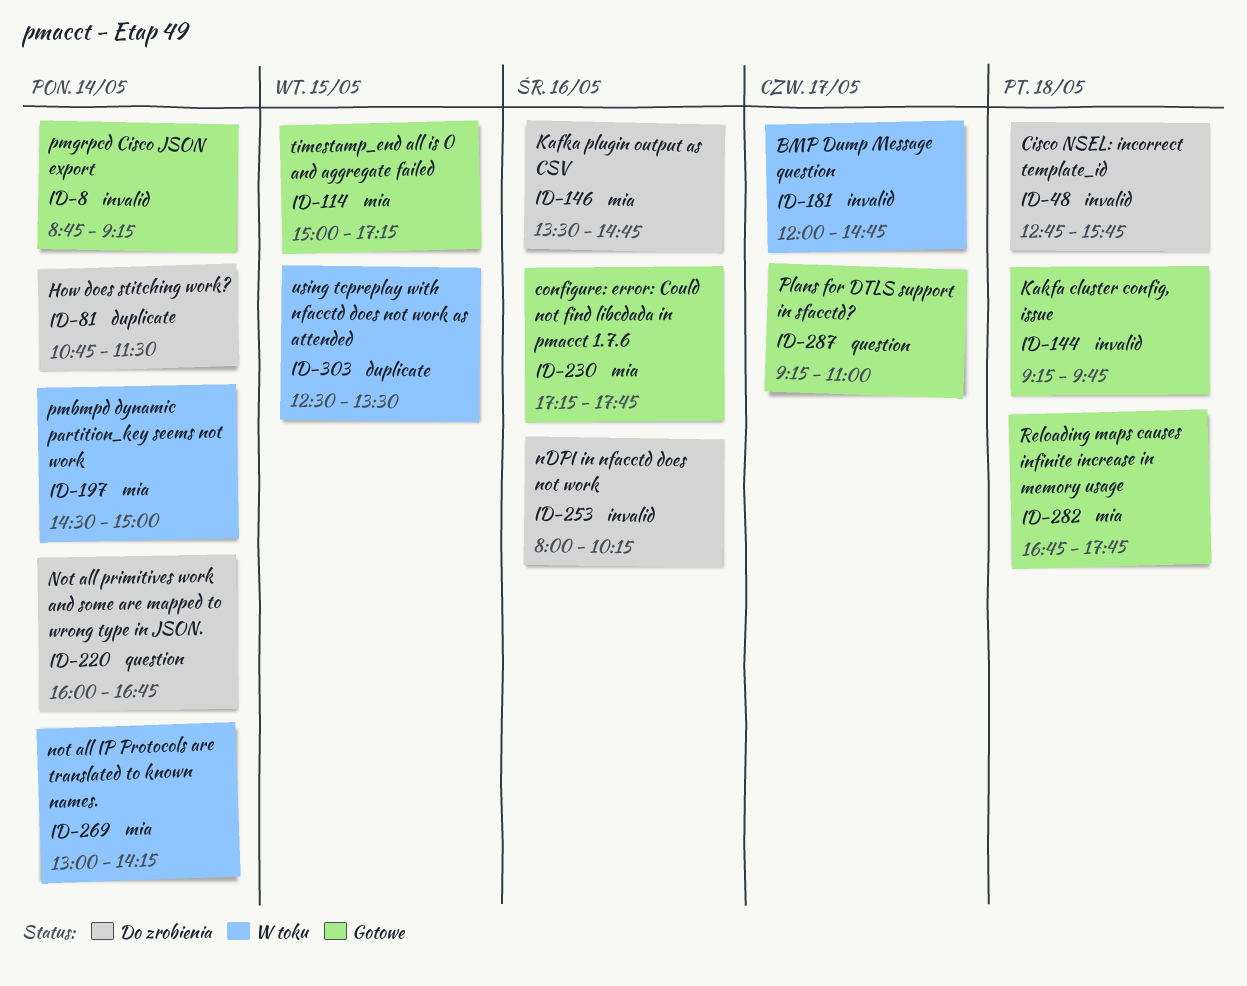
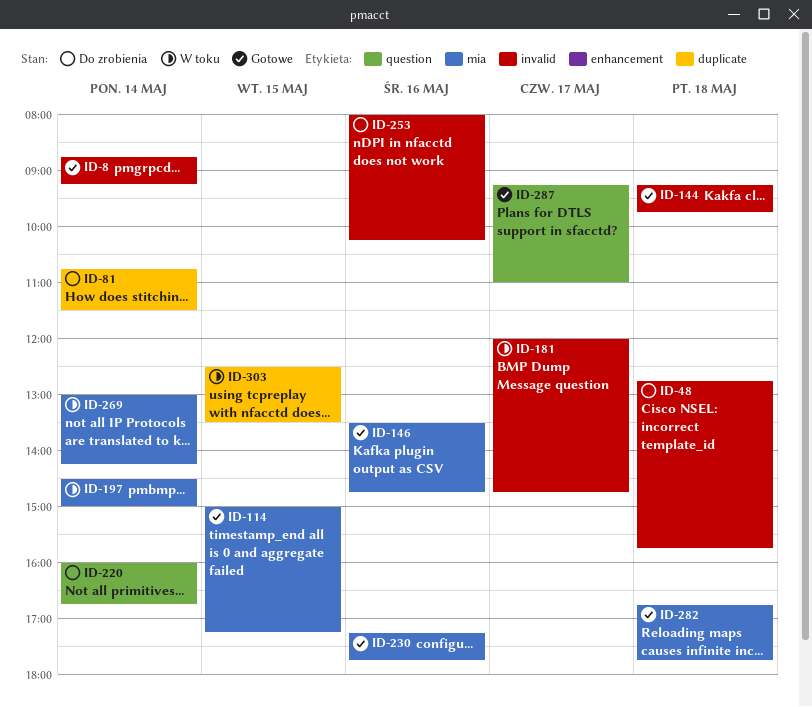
ID-146, status: Do zrobienia -> Gotowe

